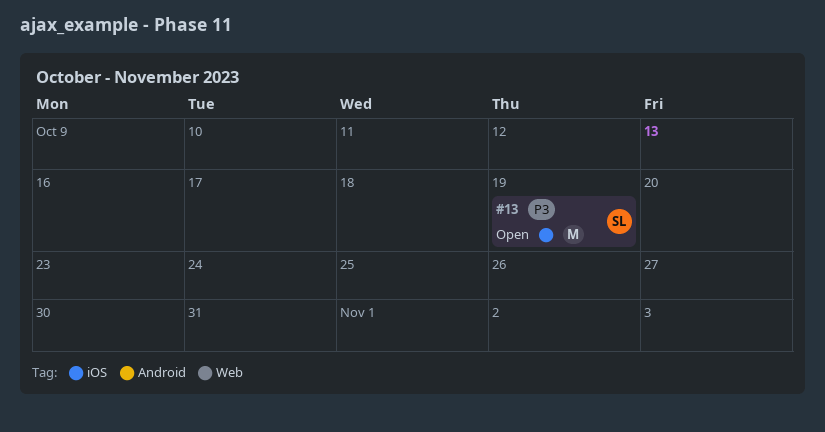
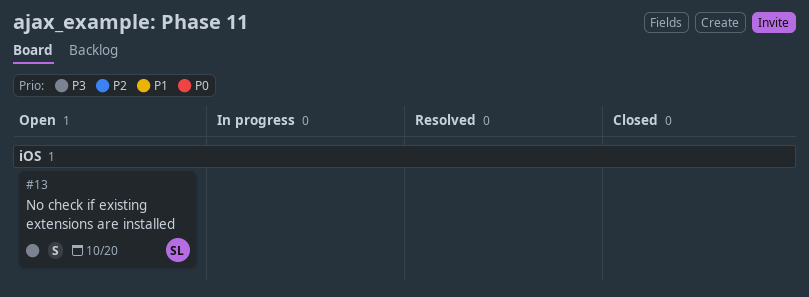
#13, estimate: M -> S
#13, due: Oct 19 -> Oct 20

